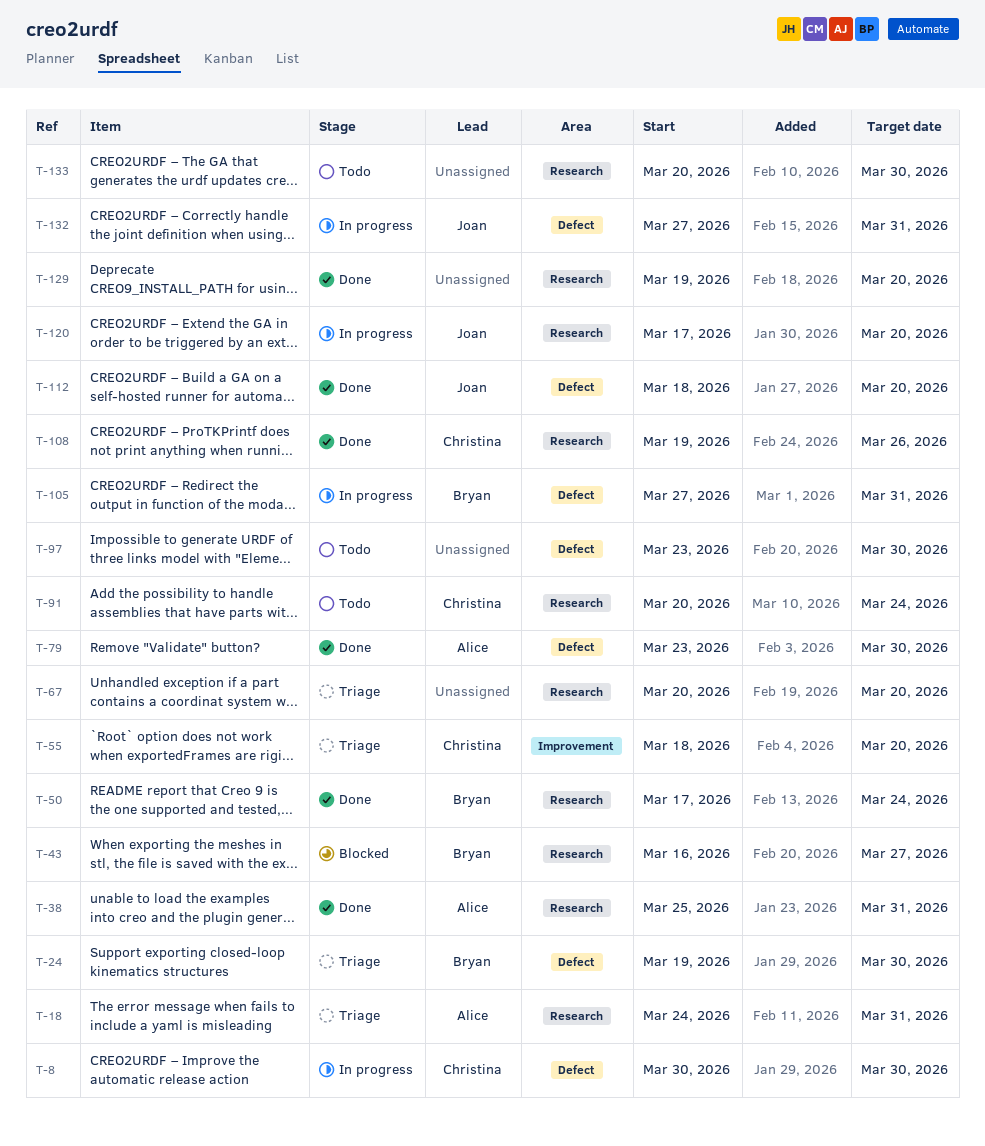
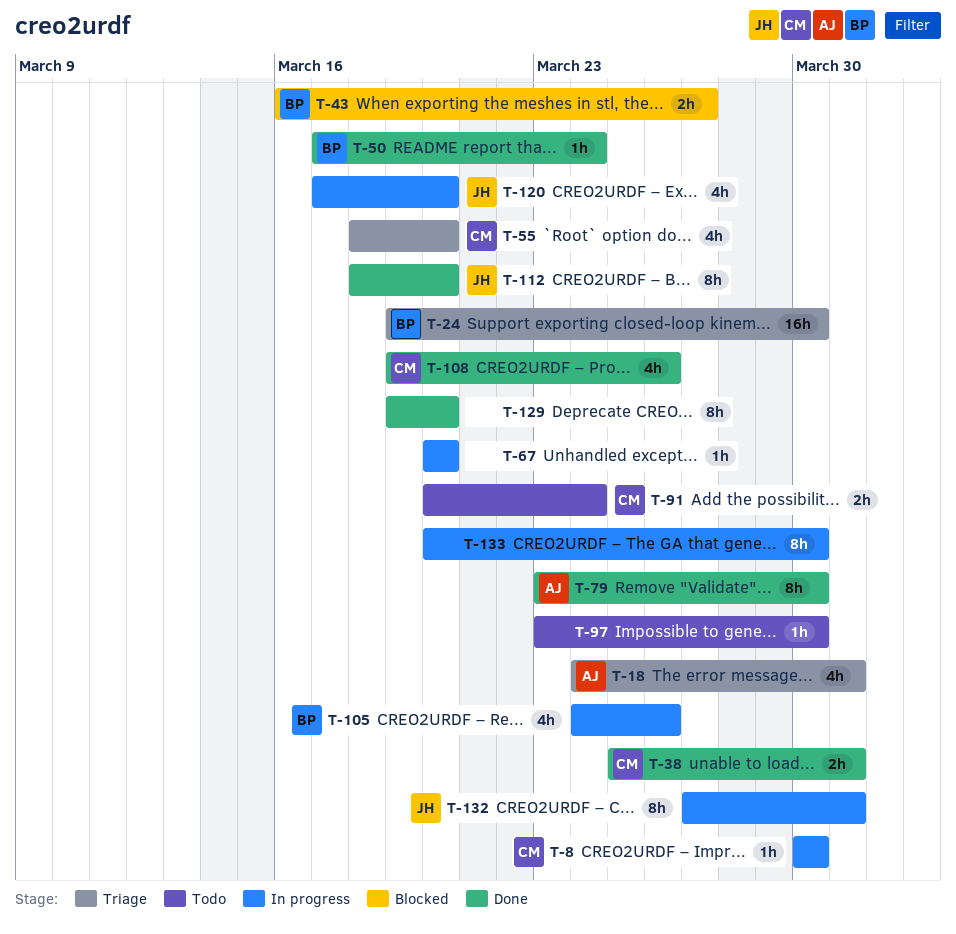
T-38, owner: Alice -> Christina
T-67, status: Triage -> In progress
T-105, start: Mar 27 -> Mar 24
T-105, due: Mar 31 -> Mar 26
T-133, status: Todo -> In progress

